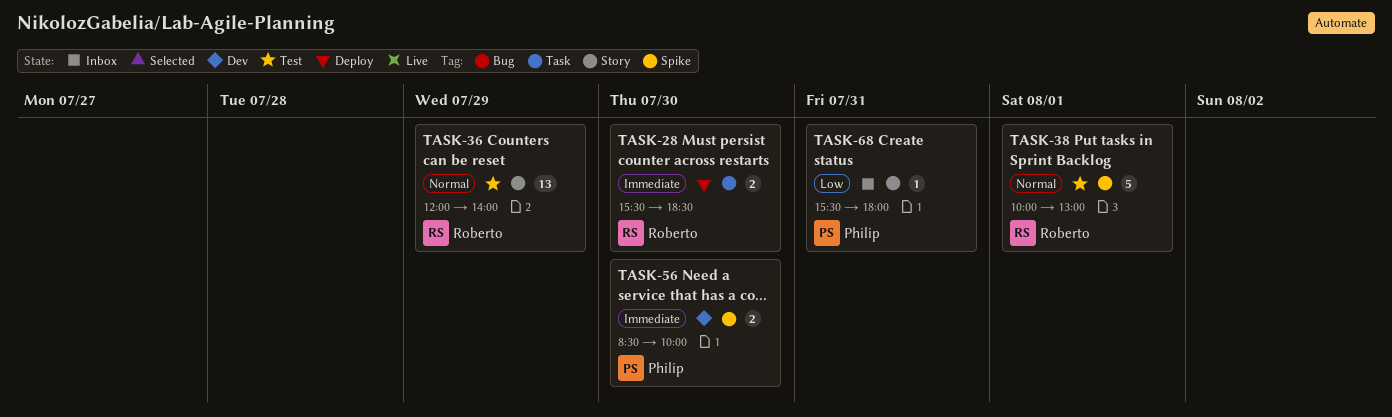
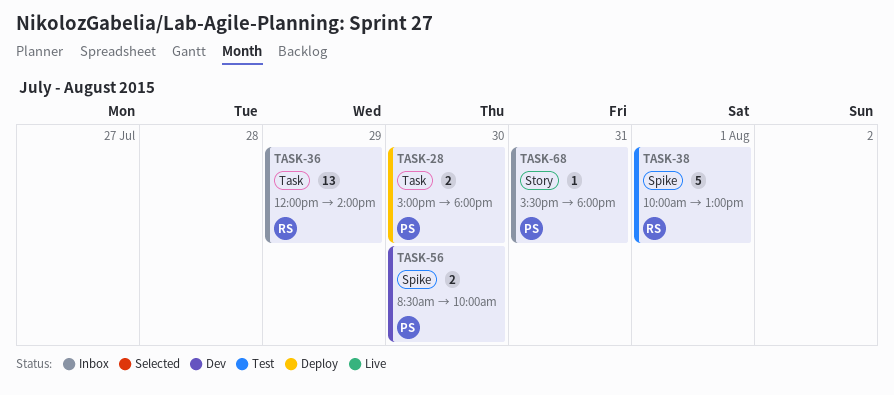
TASK-28, owner: Roberto -> Philip
TASK-28, begins: 15:30 -> 15:00
TASK-28, ends: 18:30 -> 18:00
TASK-36, status: Test -> Inbox
TASK-36, label: Story -> Task

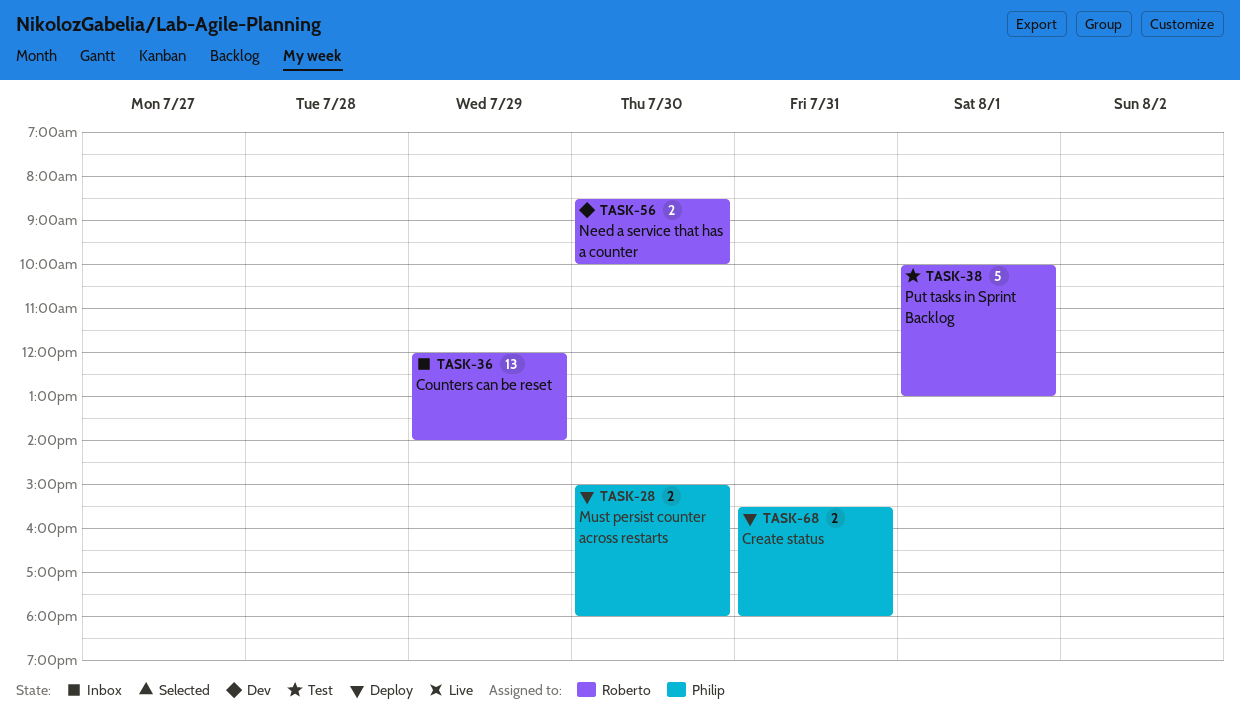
TASK-56, owner: Philip -> Roberto
TASK-68, status: Inbox -> Deploy
TASK-68, estimate: 1 -> 2

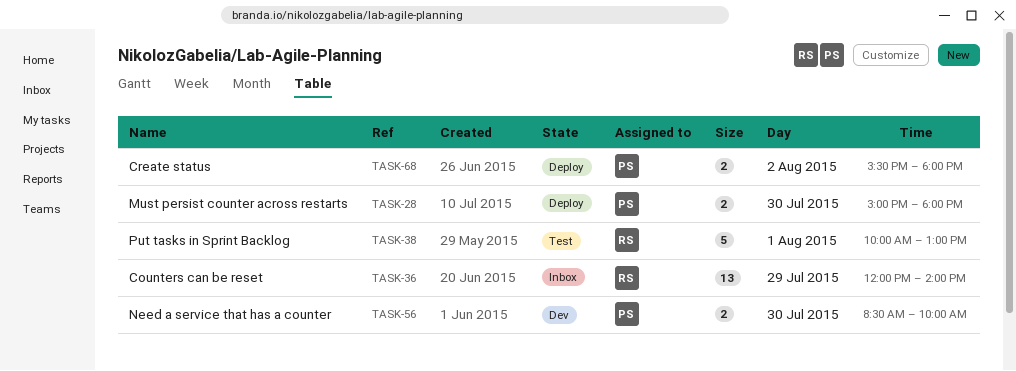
TASK-56, owner: Roberto -> Philip
TASK-68, day: Jul 31 -> Aug 2

